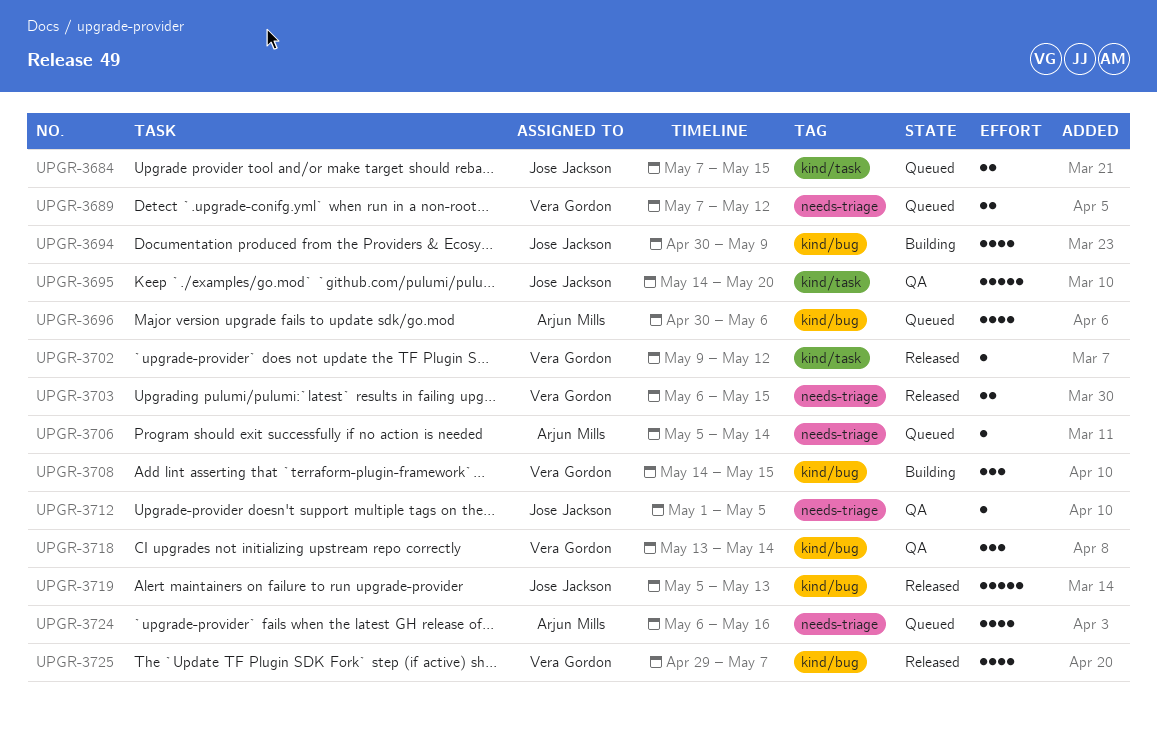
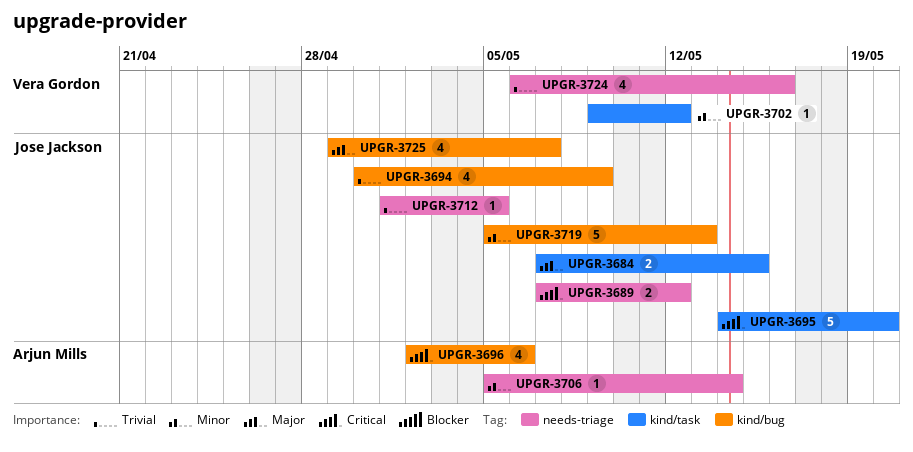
UPGR-3689, owner: Vera Gordon -> Jose Jackson
UPGR-3696, start: Apr 30 -> May 2
UPGR-3703: present -> none
UPGR-3708: present -> none
UPGR-3718: present -> none
UPGR-3724, owner: Arjun Mills -> Vera Gordon
UPGR-3725, owner: Vera Gordon -> Jose Jackson

